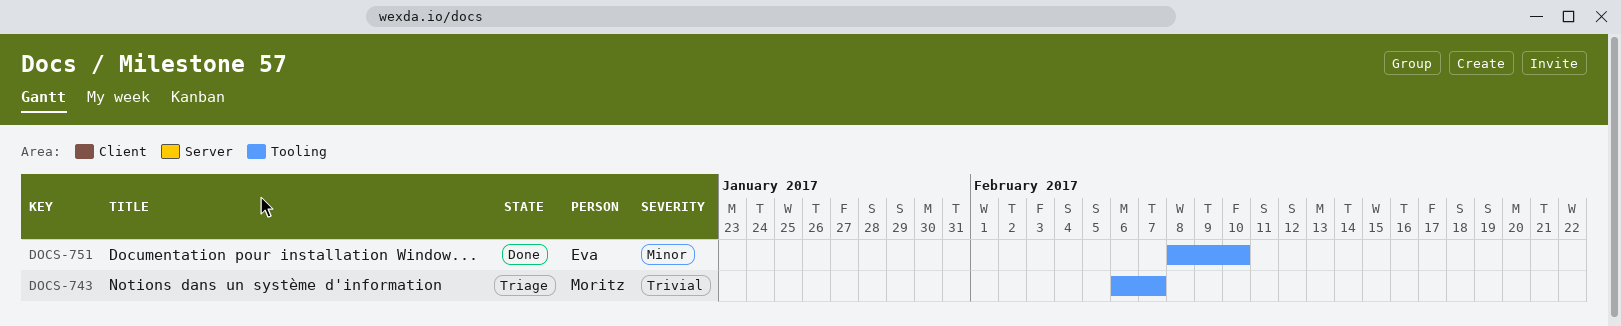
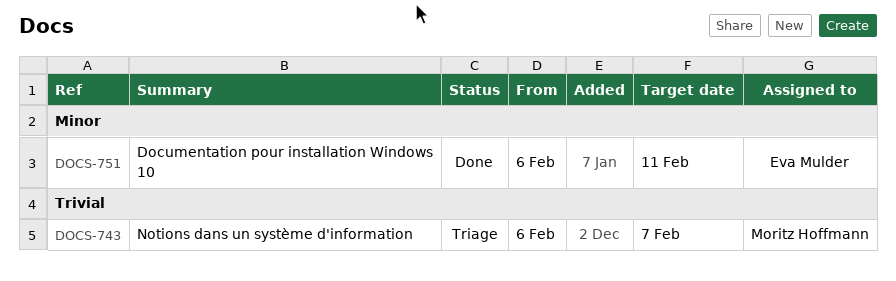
DOCS-751, start: Feb 8 -> Feb 6
DOCS-751, due: Feb 10 -> Feb 11

